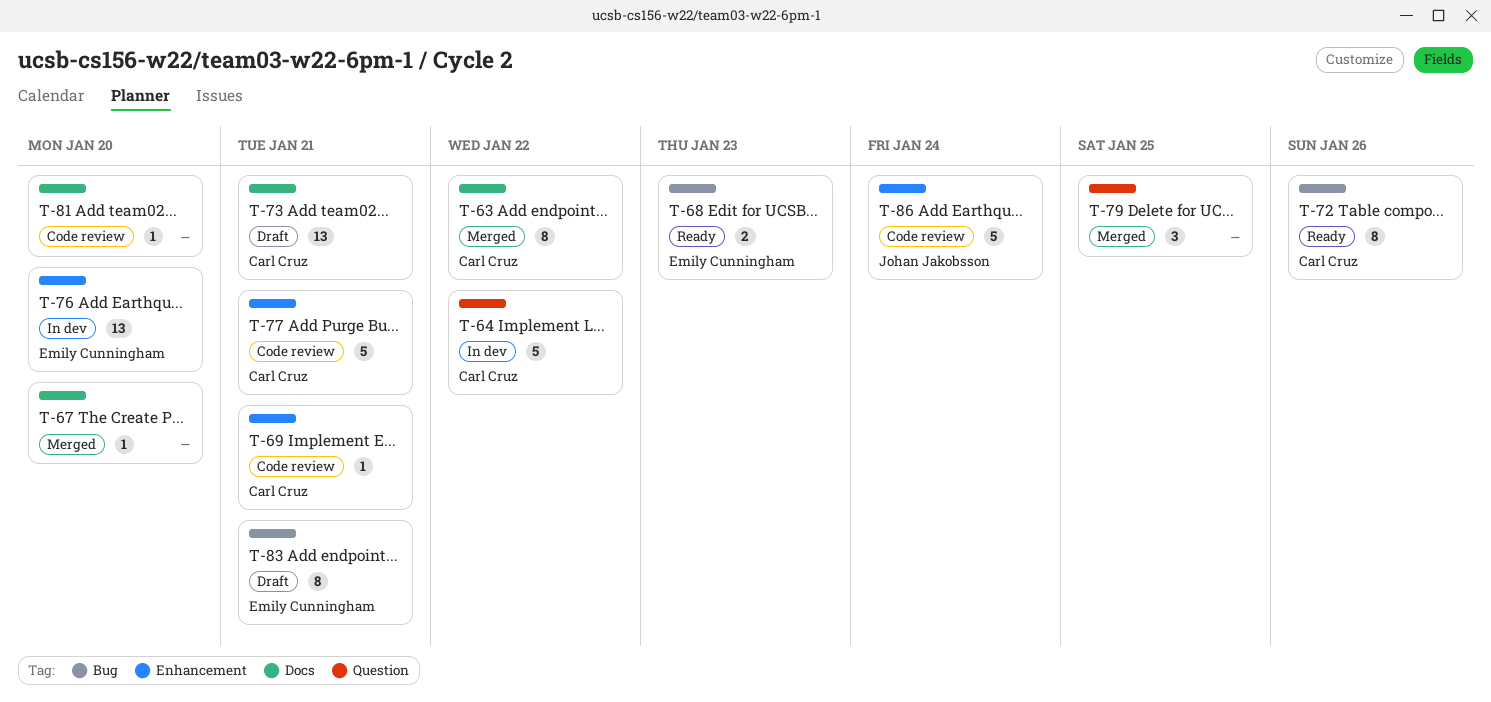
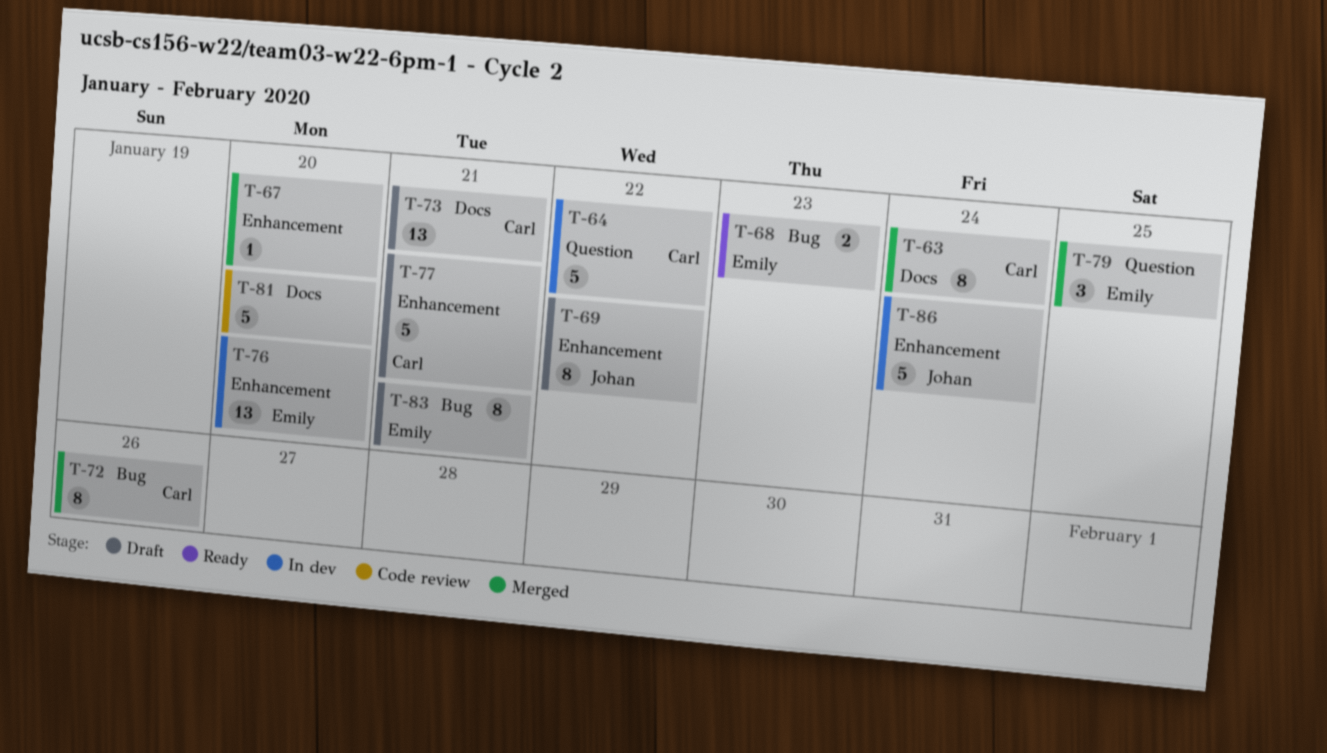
T-63, due: Jan 22 -> Jan 24
T-67, label: Docs -> Enhancement
T-69, status: Code review -> Draft
T-69, owner: Carl Cruz -> Johan Jakobsson
T-69, estimate: 1 -> 8
T-69, due: Jan 21 -> Jan 22
T-72, status: Ready -> Merged
T-77, status: Code review -> Draft
T-79, owner: none -> Emily Cunningham
T-81, estimate: 1 -> 5
T-86, status: Code review -> In dev

